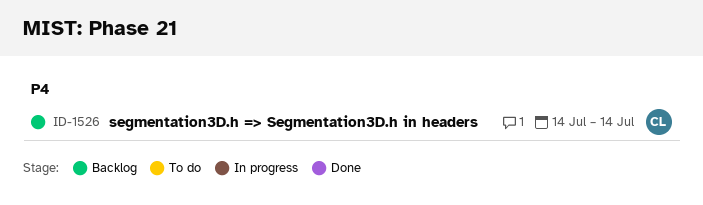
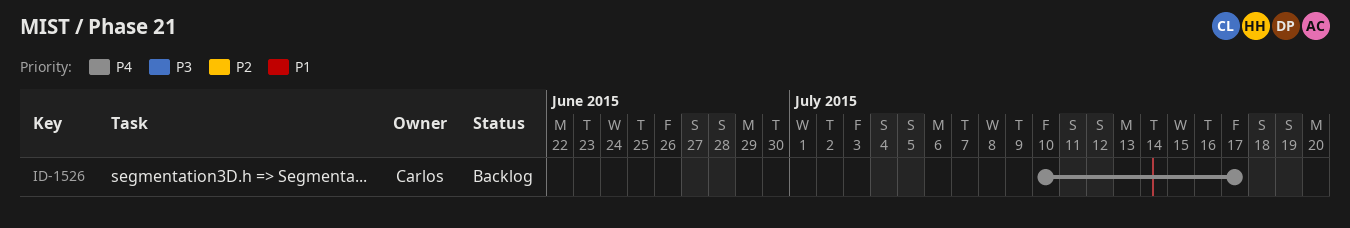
ID-1526, start: Jul 14 -> Jul 10
ID-1526, due: Jul 14 -> Jul 17

